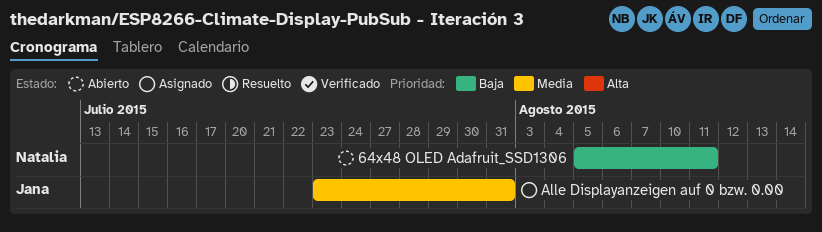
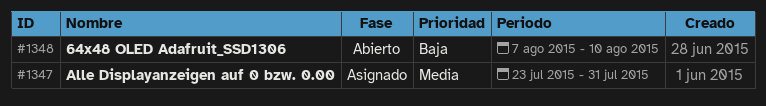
64x48 OLED Adafruit_SSD1306, start: Aug 5 -> Aug 7
64x48 OLED Adafruit_SSD1306, due: Aug 11 -> Aug 10

